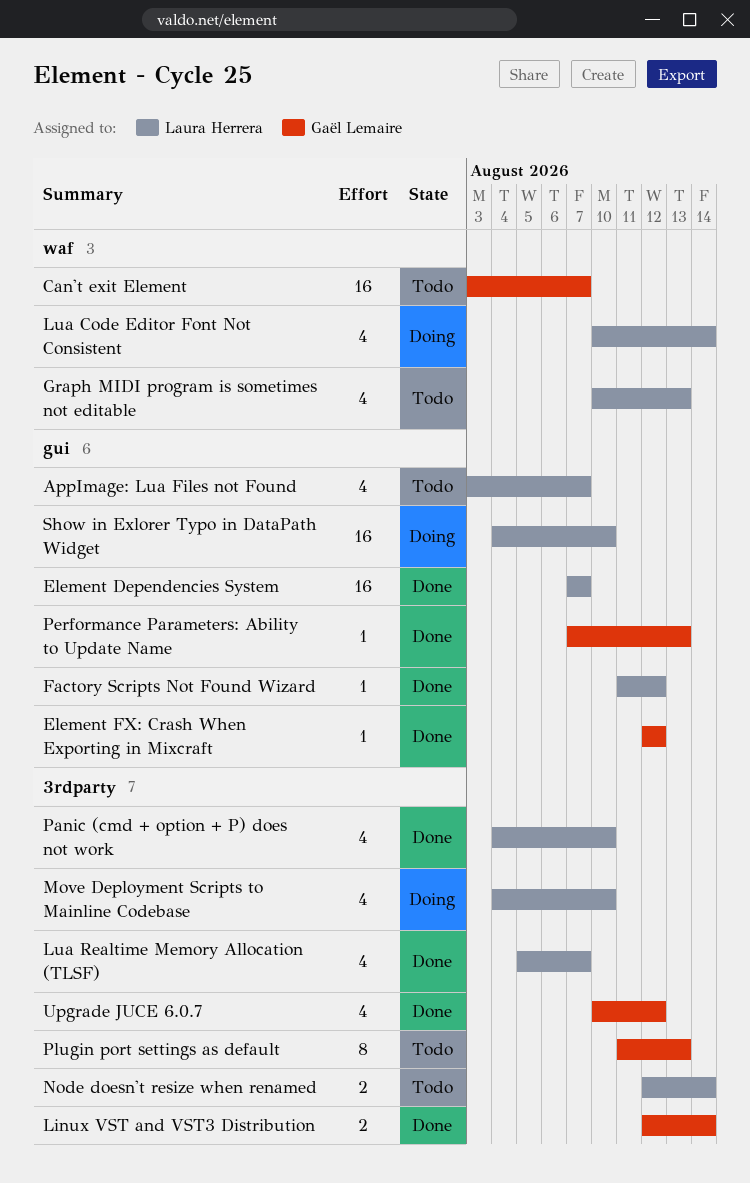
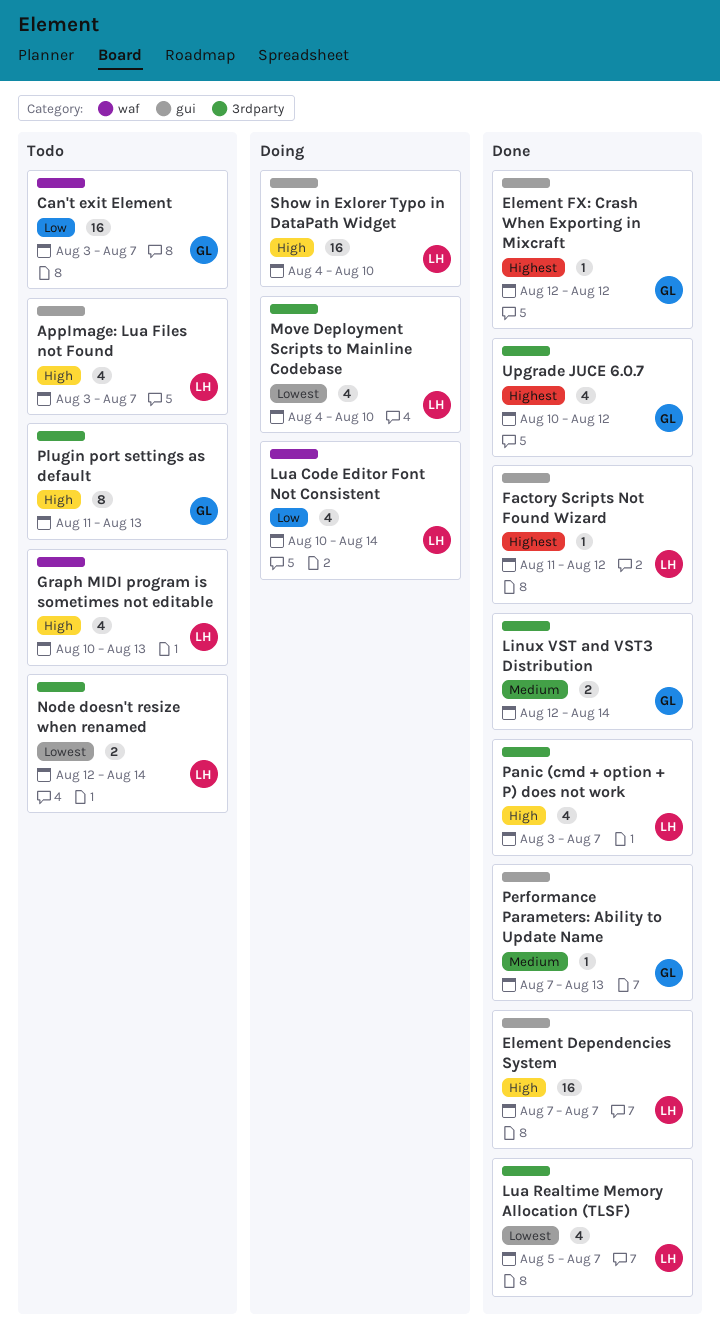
Panic (cmd + option + P) does not work, start: Aug 4 -> Aug 3
Panic (cmd + option + P) does not work, due: Aug 10 -> Aug 7

